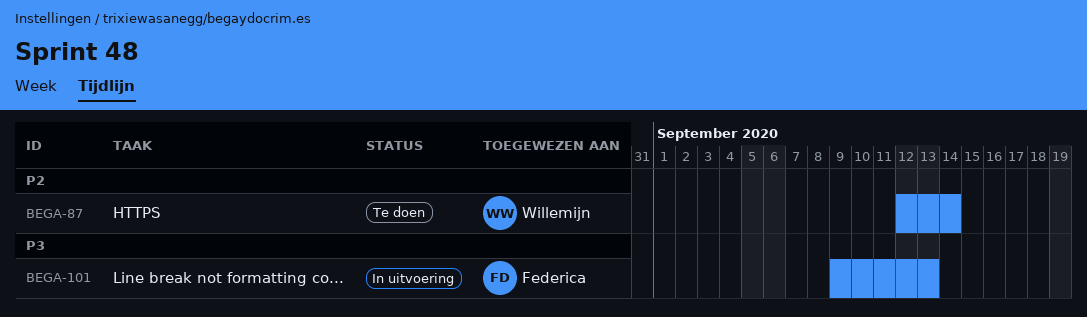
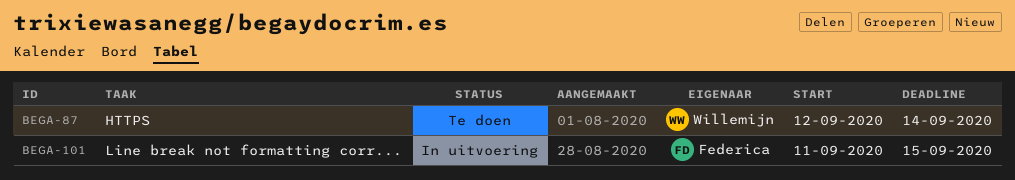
BEGA-101, start: Sep 9 -> Sep 11
BEGA-101, due: Sep 13 -> Sep 15

